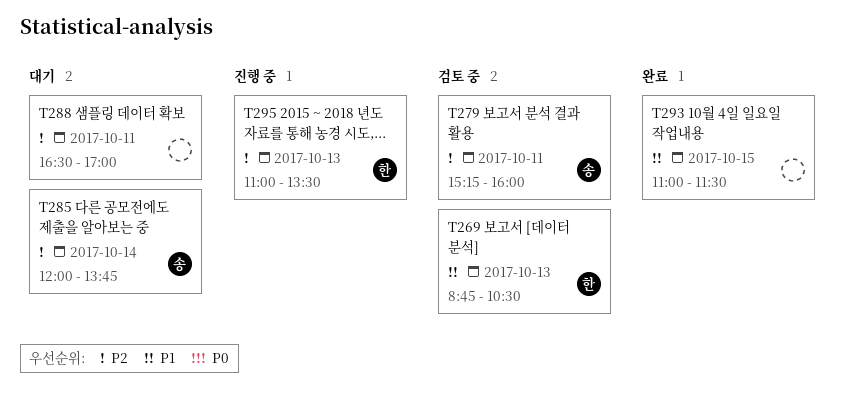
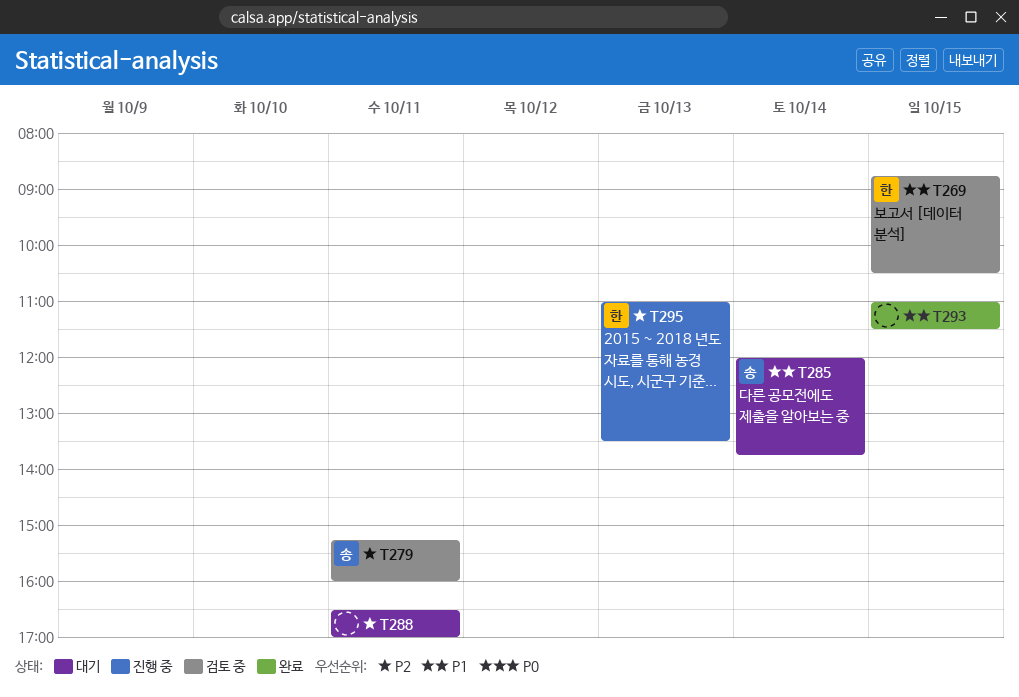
T269, day: Oct 13 -> Oct 15
T285, priority: P2 -> P1

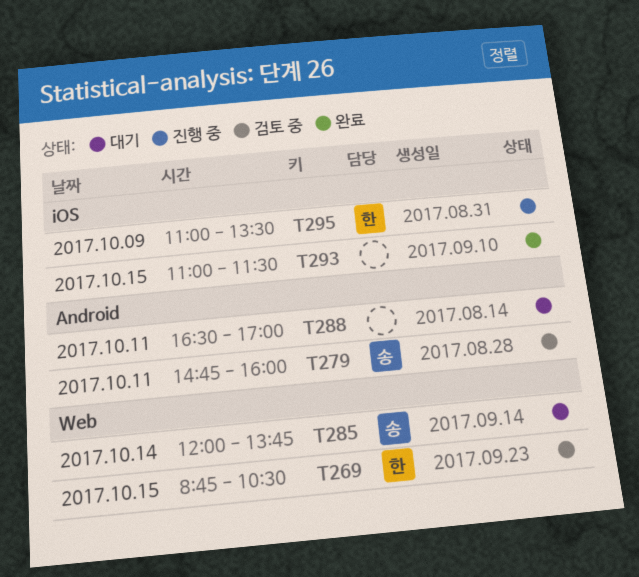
T279, begins: 15:15 -> 14:45
T295, day: Oct 13 -> Oct 9

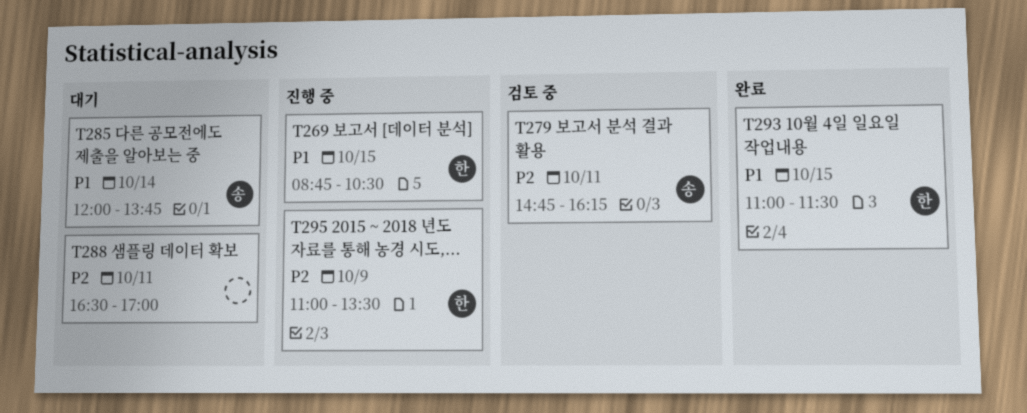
T269, status: 검토 중 -> 진행 중
T279, ends: 16:00 -> 16:15
T293, owner: none -> 한

